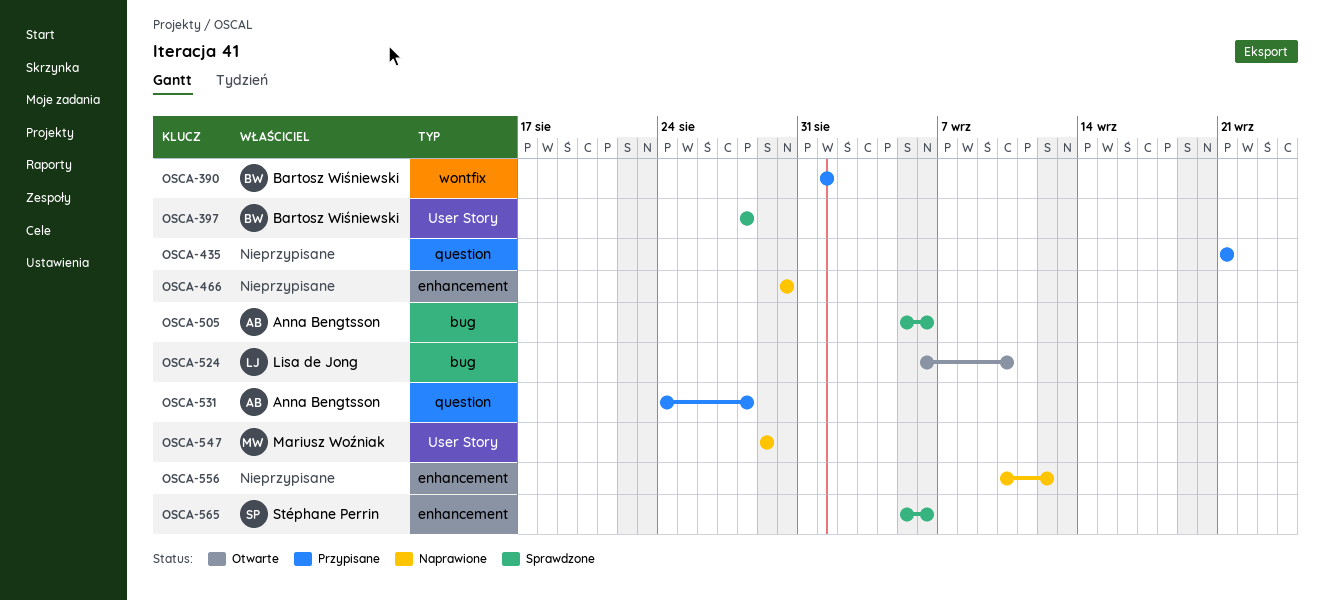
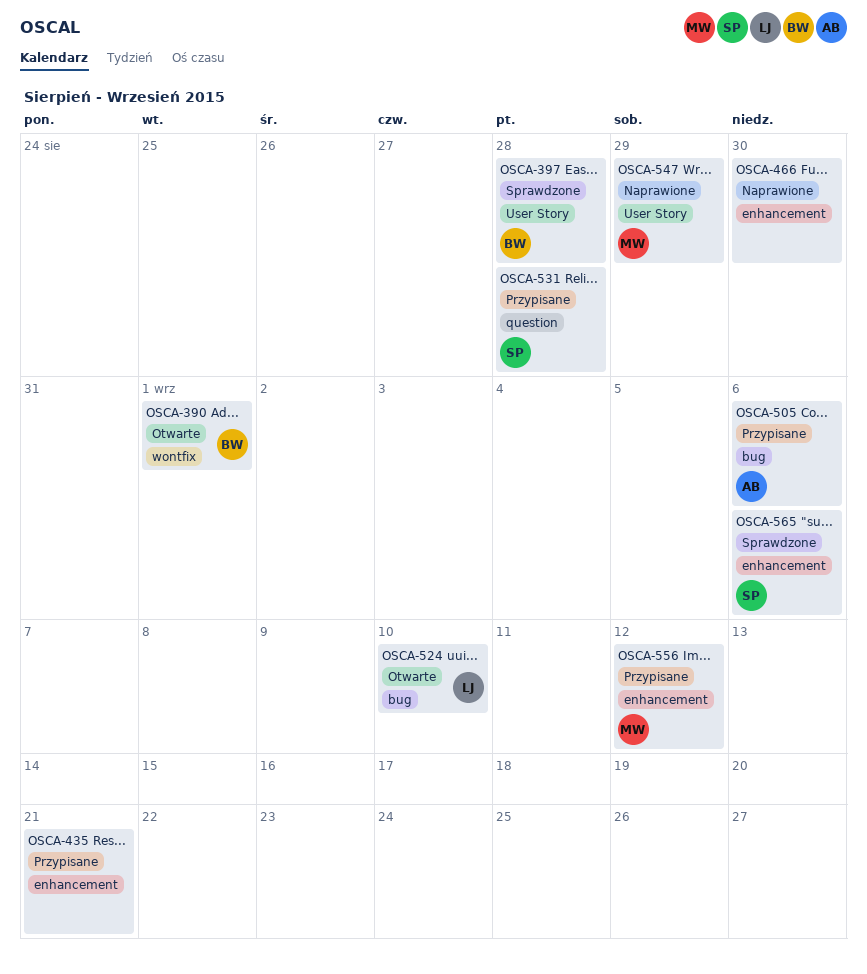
OSCA-390, status: Przypisane -> Otwarte
OSCA-435, label: question -> enhancement
OSCA-505, status: Sprawdzone -> Przypisane
OSCA-531, owner: Anna Bengtsson -> Stéphane Perrin
OSCA-556, status: Naprawione -> Przypisane
OSCA-556, owner: none -> Mariusz Woźniak

